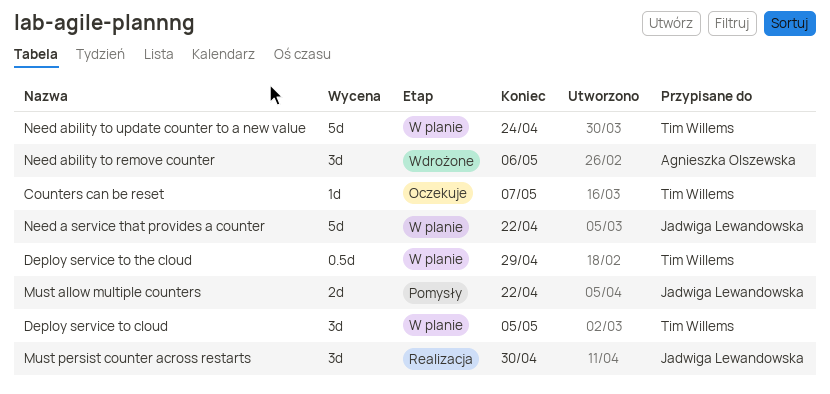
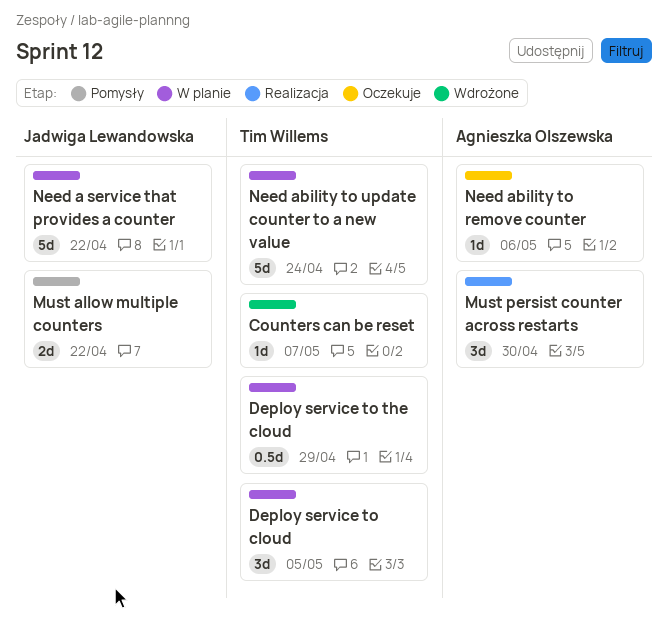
Counters can be reset, status: Oczekuje -> Wdrożone
Must persist counter across restarts, owner: Jadwiga Lewandowska -> Agnieszka Olszewska
Need ability to remove counter, status: Wdrożone -> Oczekuje
Need ability to remove counter, estimate: 3d -> 1d

